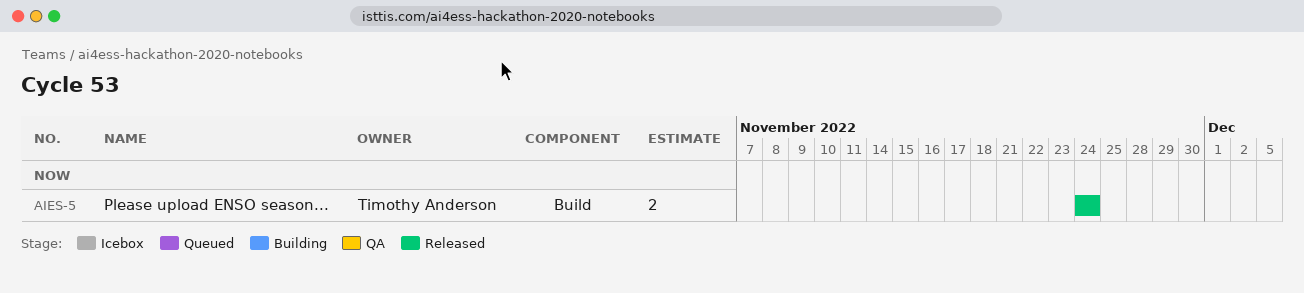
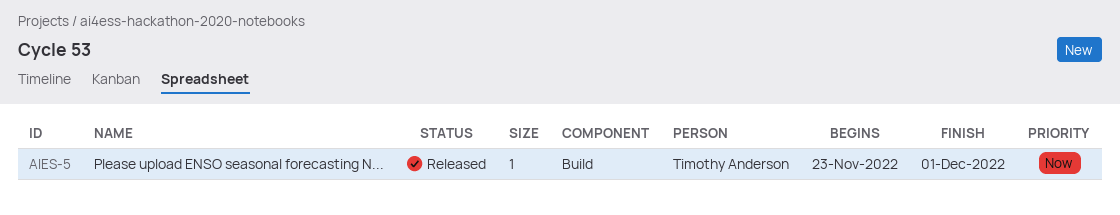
AIES-5, estimate: 2 -> 1
AIES-5, start: Nov 24 -> Nov 23
AIES-5, due: Nov 24 -> Dec 1

